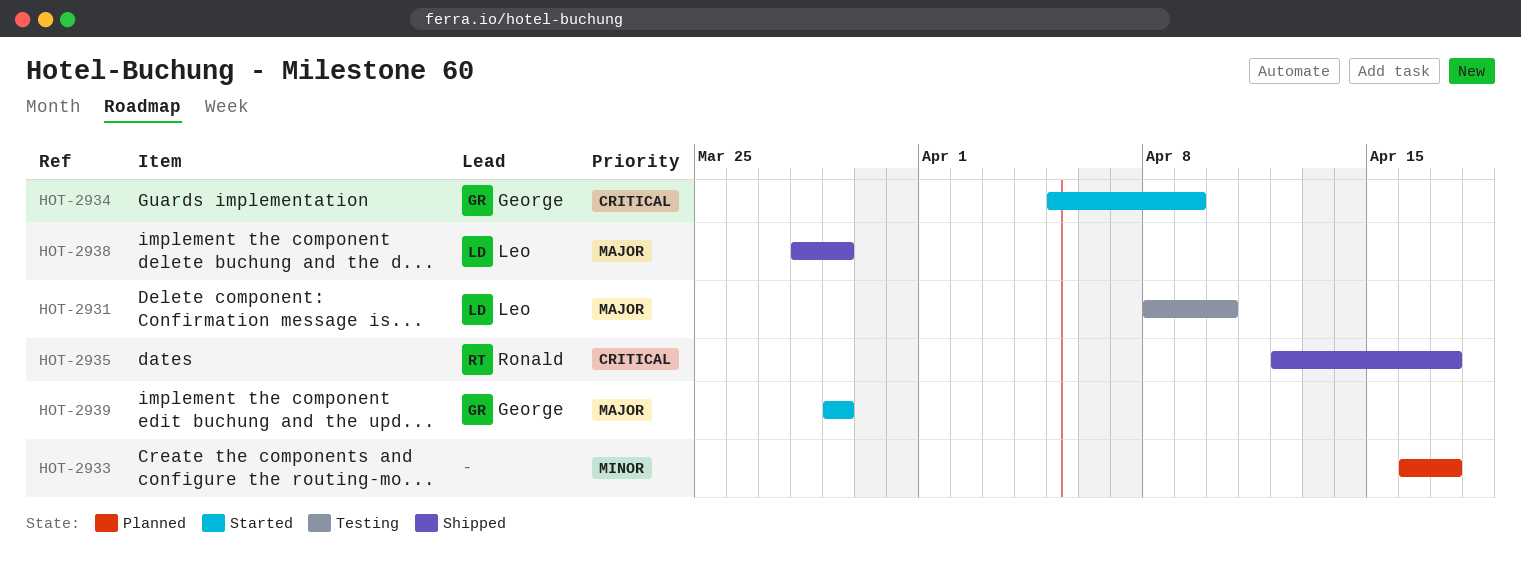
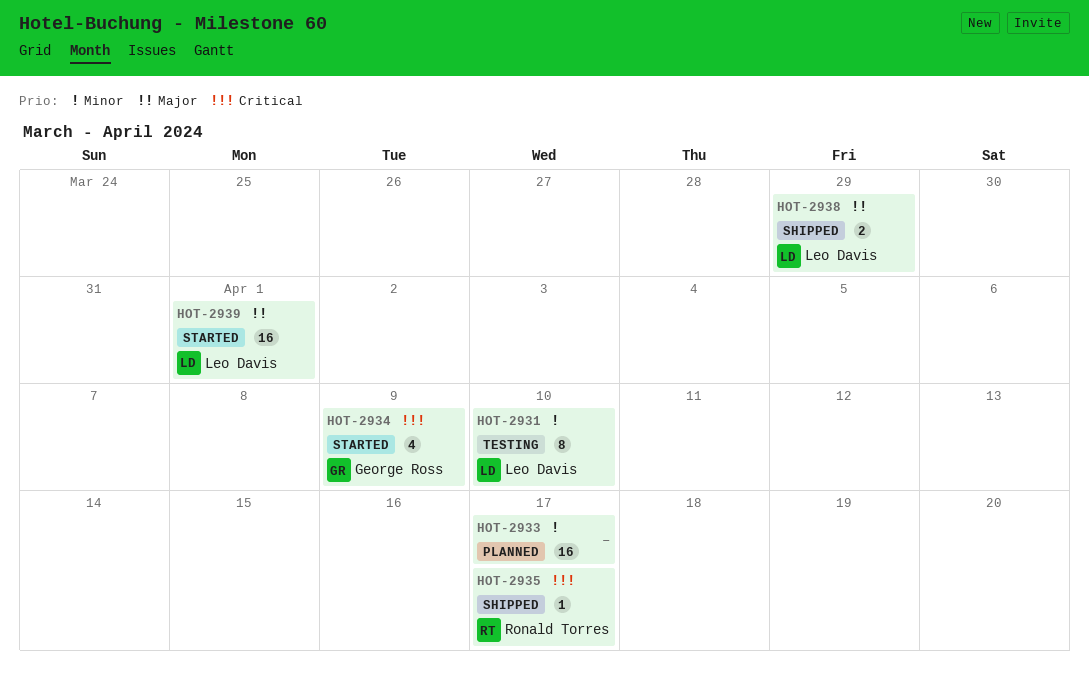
HOT-2931, priority: Major -> Minor
HOT-2939, owner: George Ross -> Leo Davis
HOT-2939, due: Mar 29 -> Apr 1

